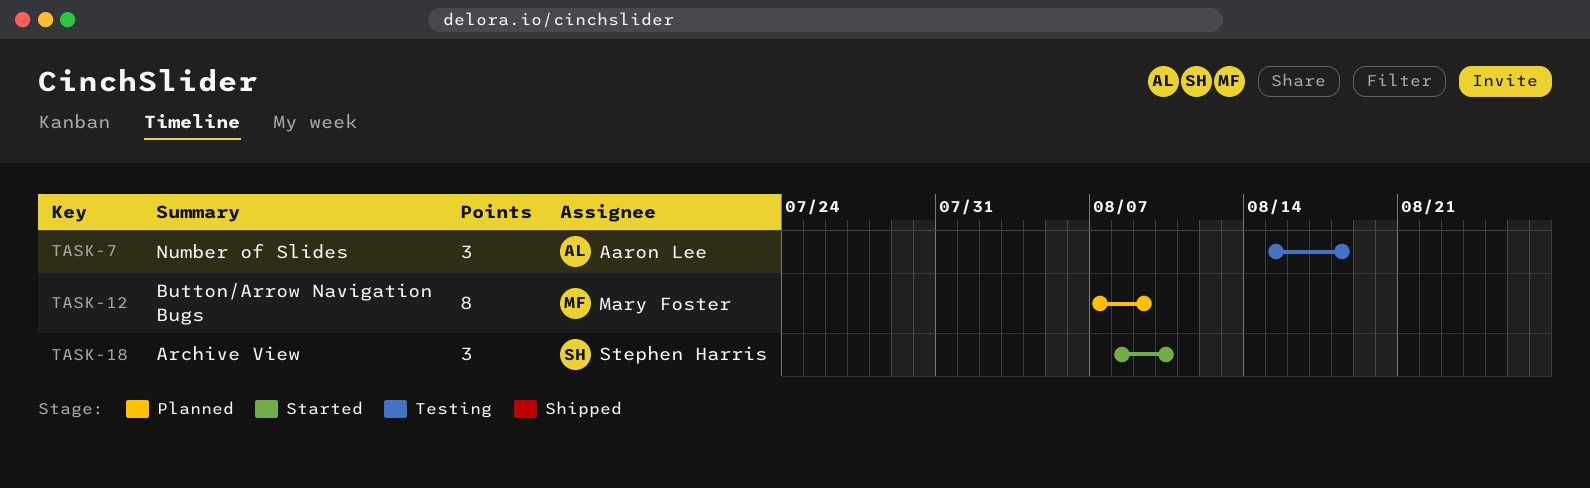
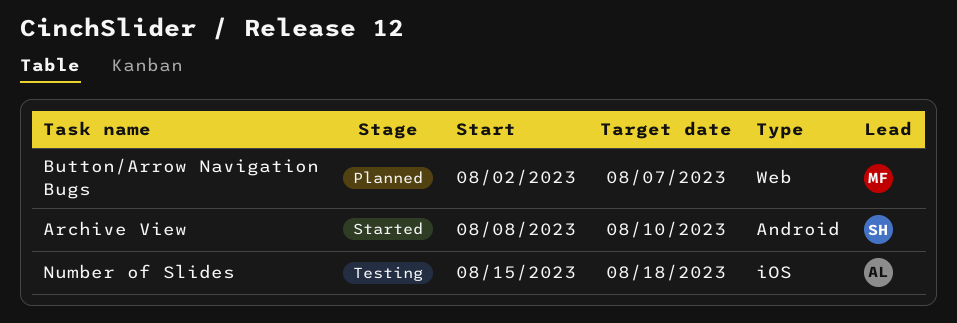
Button/Arrow Navigation Bugs, start: Aug 7 -> Aug 2
Button/Arrow Navigation Bugs, due: Aug 9 -> Aug 7

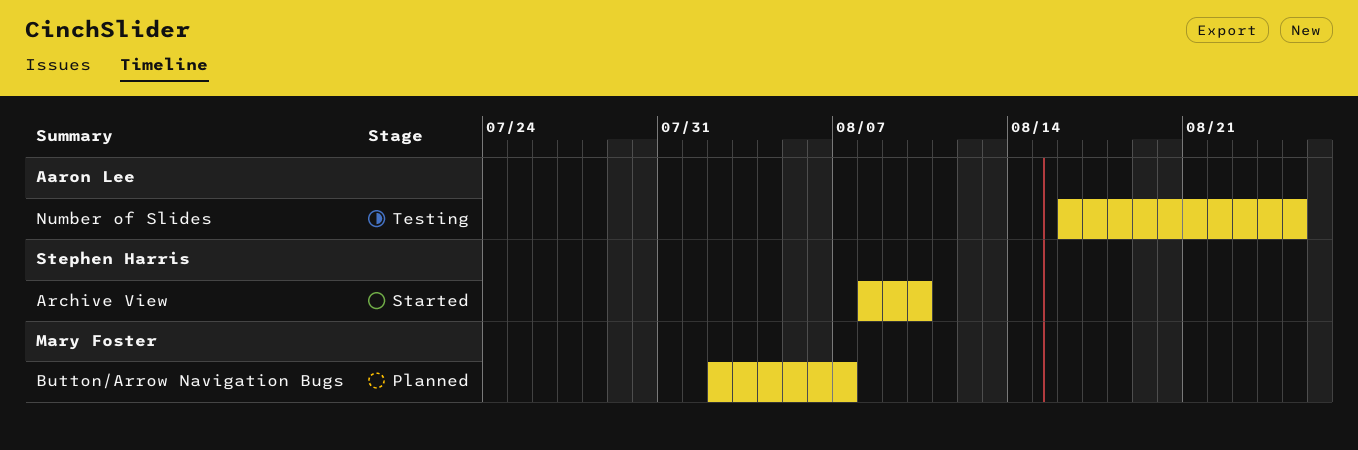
Number of Slides, start: Aug 15 -> Aug 16
Number of Slides, due: Aug 18 -> Aug 25

